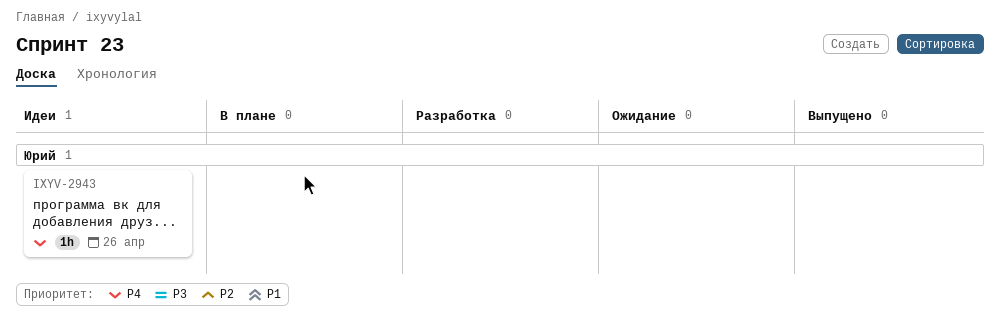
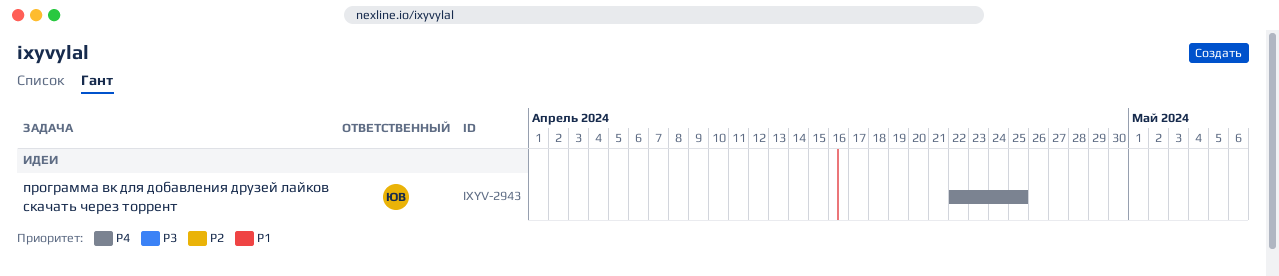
IXYV-2943, due: Apr 26 -> Apr 25

